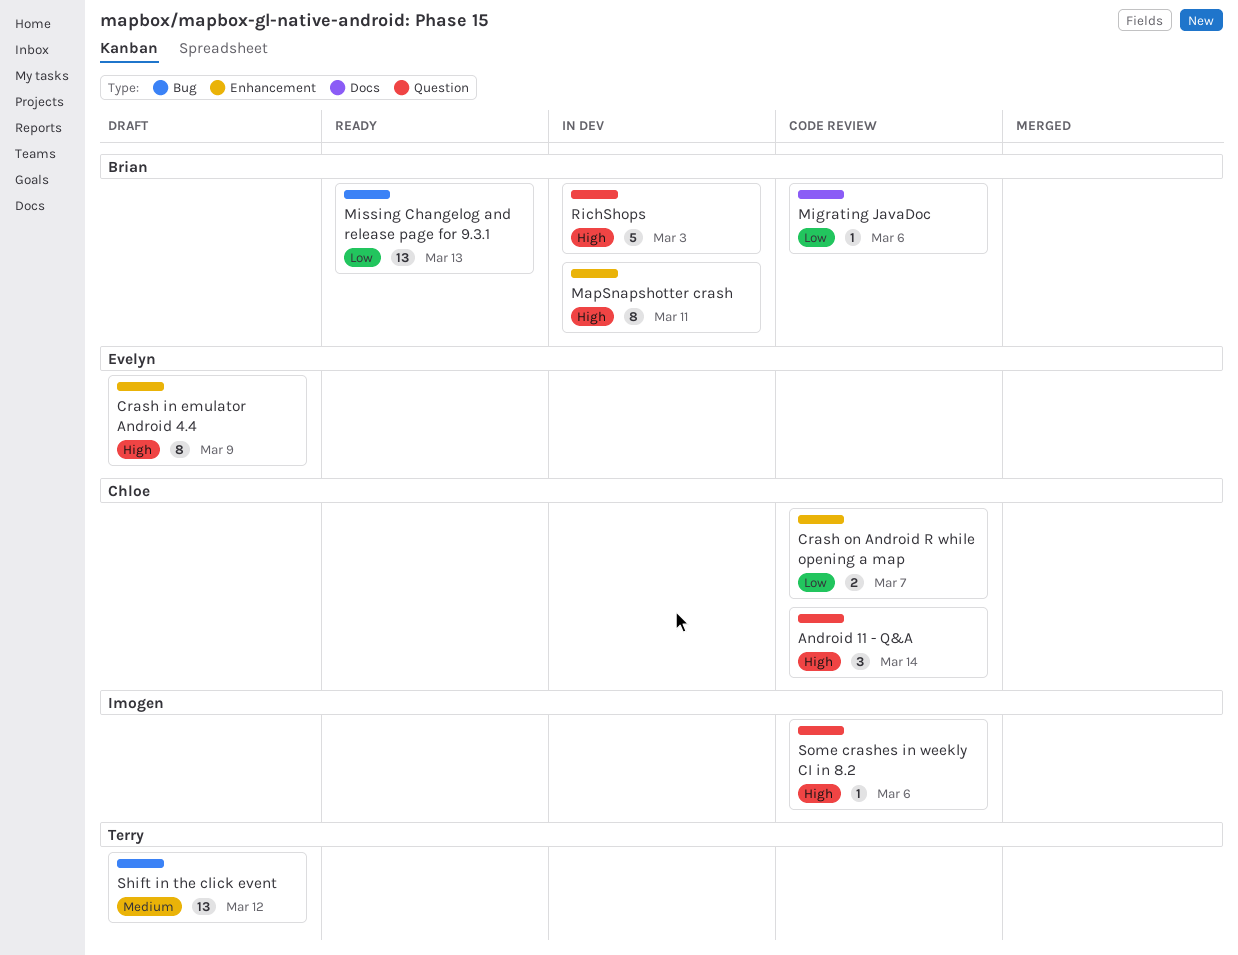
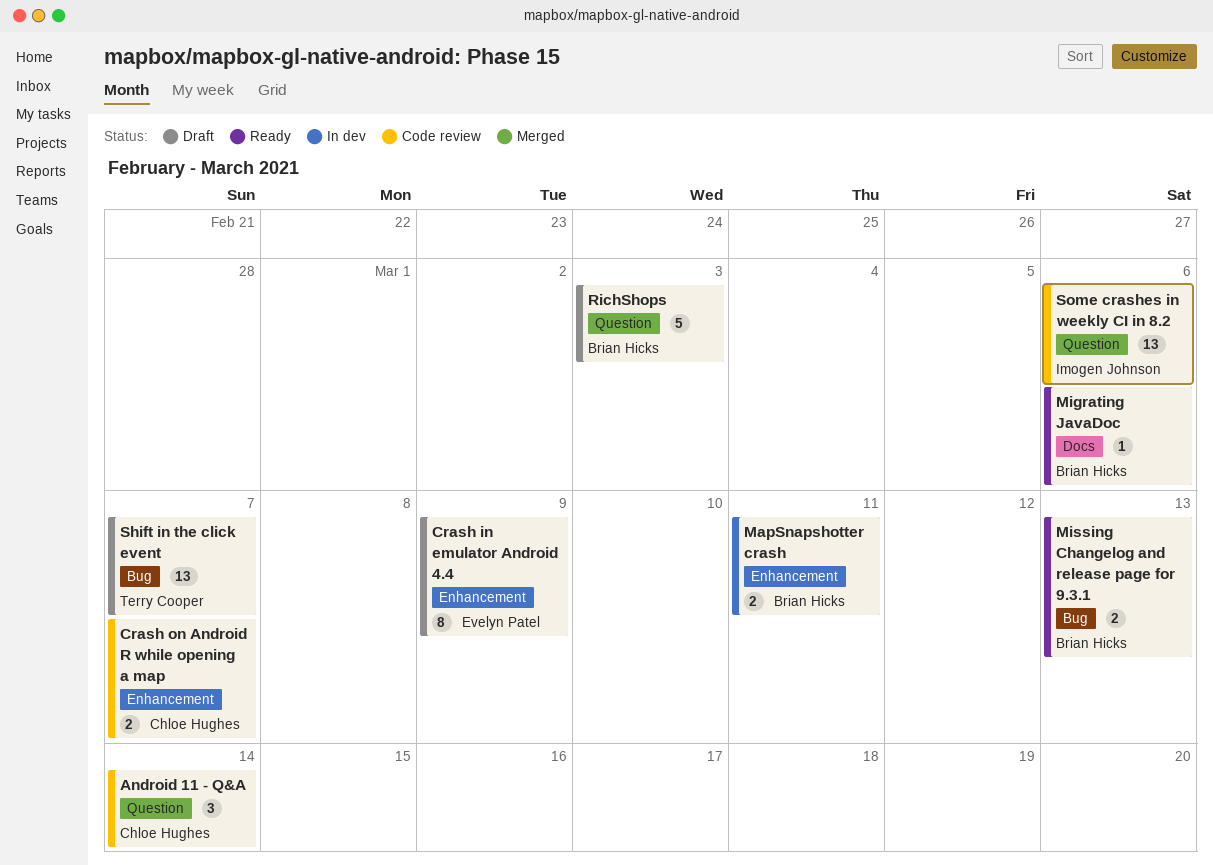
MapSnapshotter crash, estimate: 8 -> 2
Migrating JavaDoc, status: Code review -> Ready
Missing Changelog and release page for 9.3.1, estimate: 13 -> 2
RichShops, status: In dev -> Draft
Shift in the click event, due: Mar 12 -> Mar 7
Some crashes in weekly CI in 8.2, estimate: 1 -> 13

